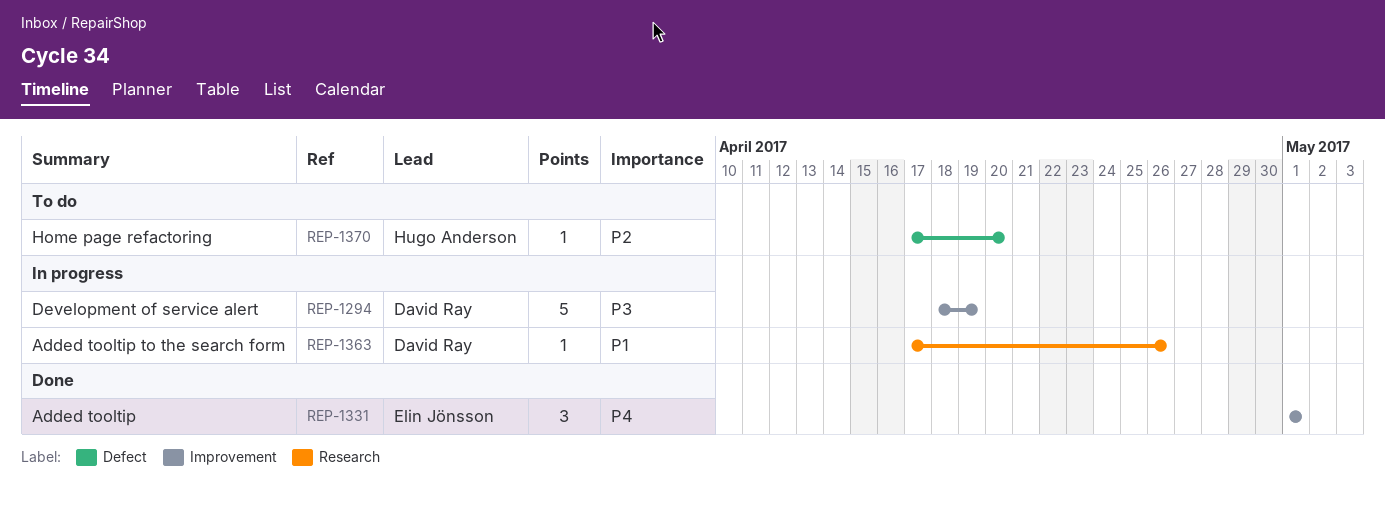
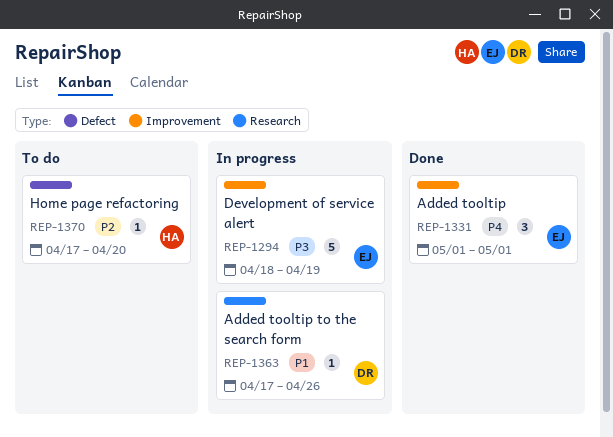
REP-1294, owner: David Ray -> Elin Jönsson

